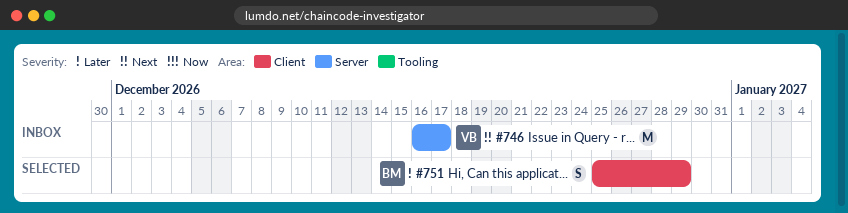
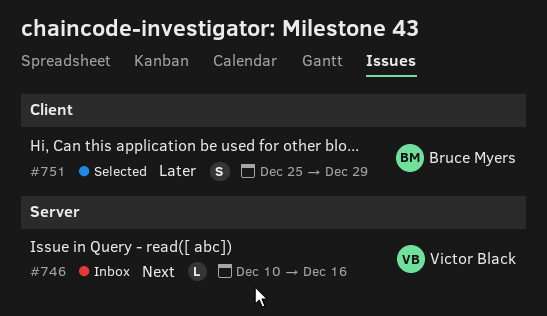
#746, estimate: M -> L
#746, start: Dec 16 -> Dec 10
#746, due: Dec 17 -> Dec 16

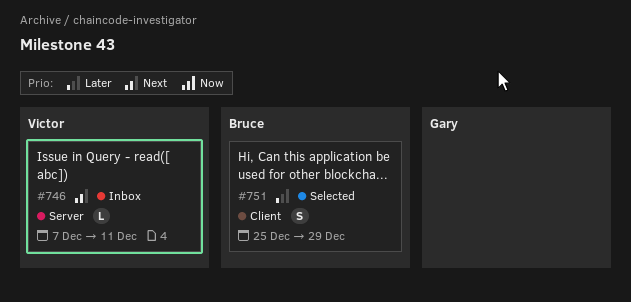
#746, start: Dec 10 -> Dec 7
#746, due: Dec 16 -> Dec 11

